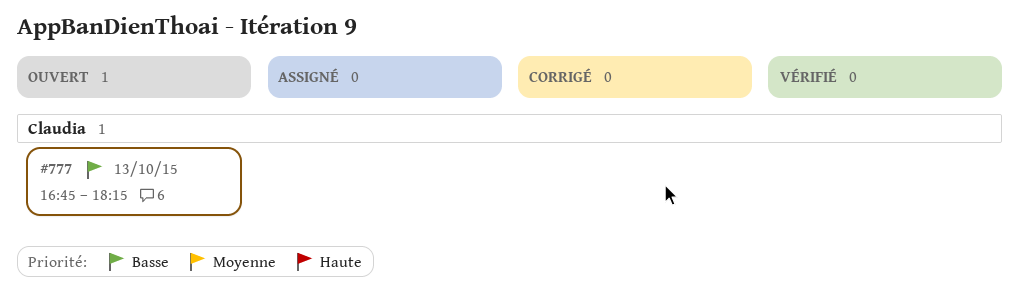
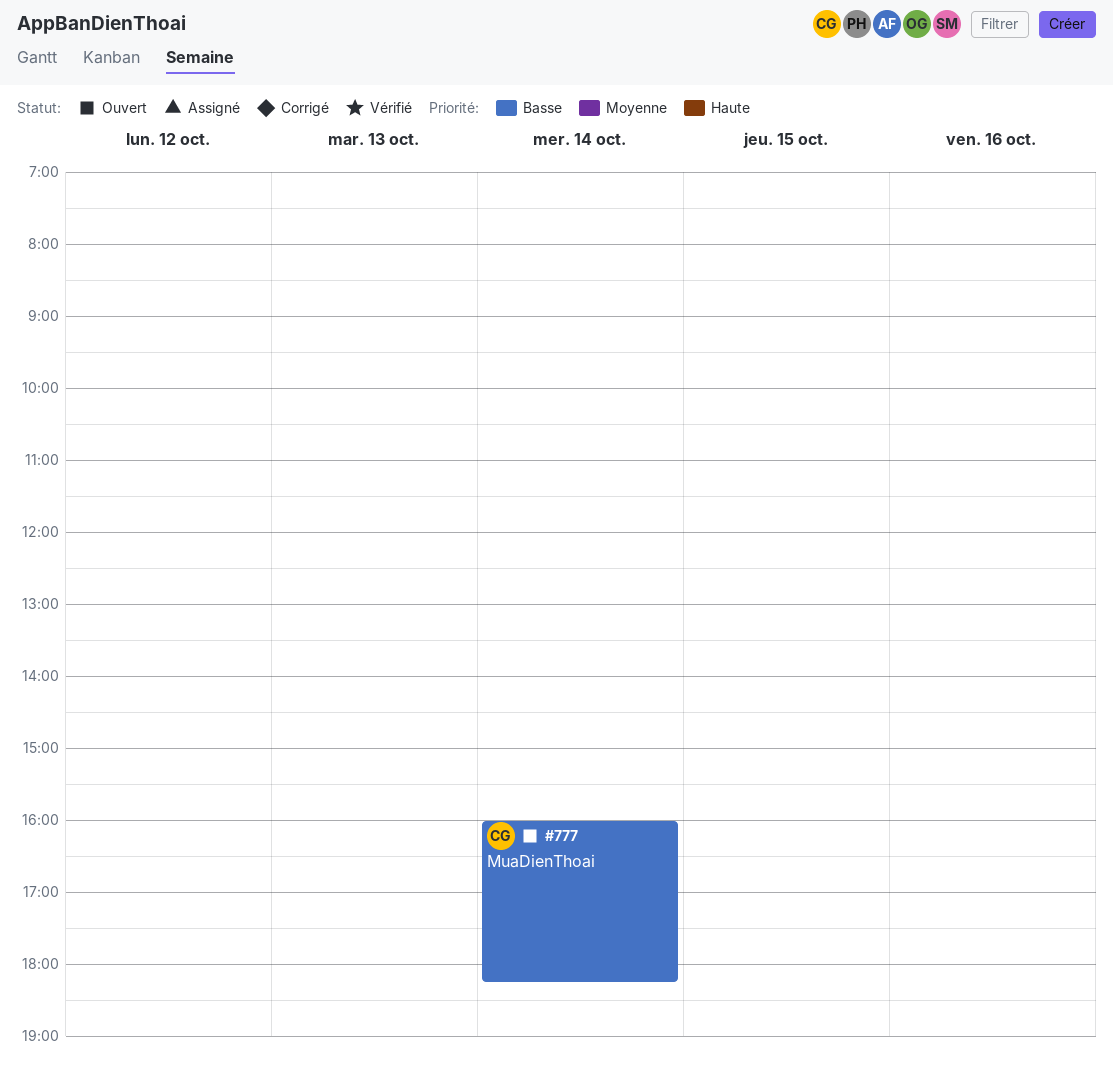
#777, day: Oct 13 -> Oct 14
#777, begins: 16:45 -> 16:00

